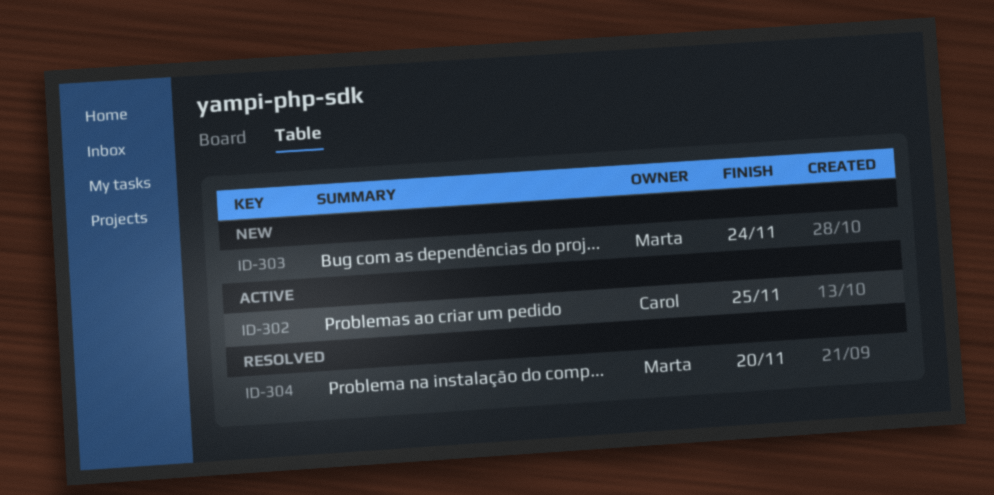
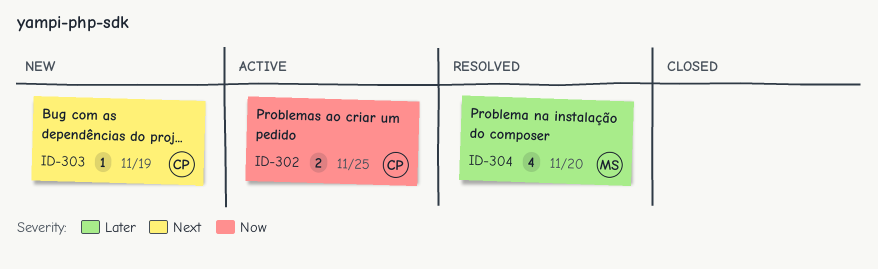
ID-303, owner: Marta -> Carol
ID-303, due: Nov 24 -> Nov 19

